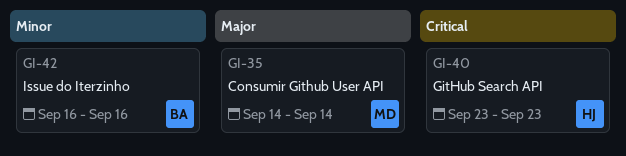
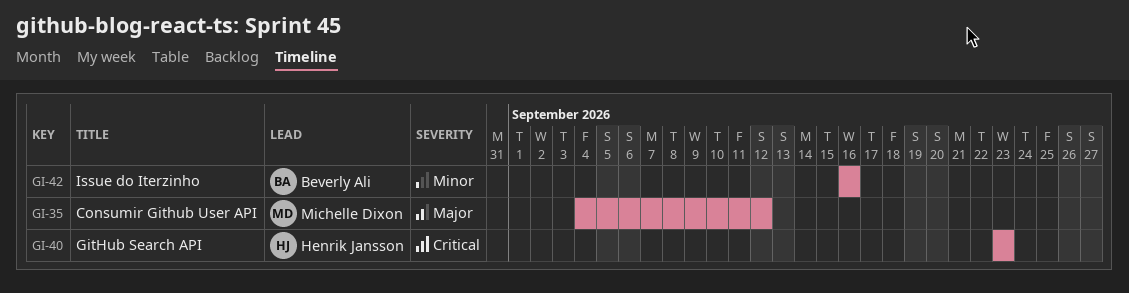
GI-35, start: Sep 14 -> Sep 4
GI-35, due: Sep 14 -> Sep 12

